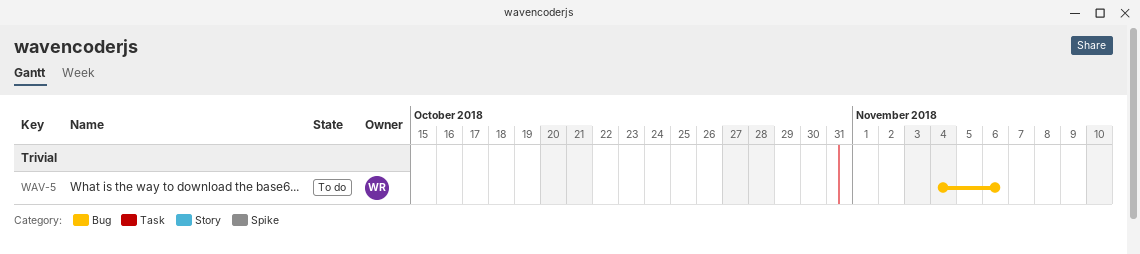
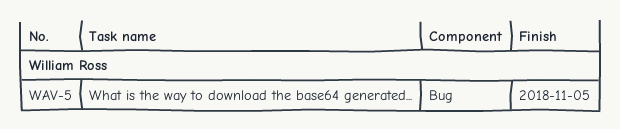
WAV-5, due: Nov 6 -> Nov 5

